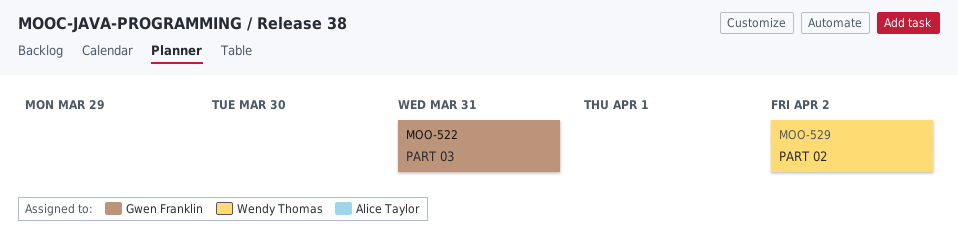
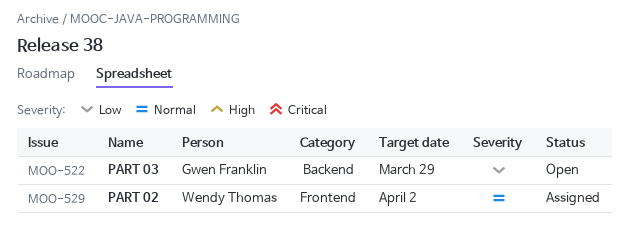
MOO-522, due: Mar 31 -> Mar 29

